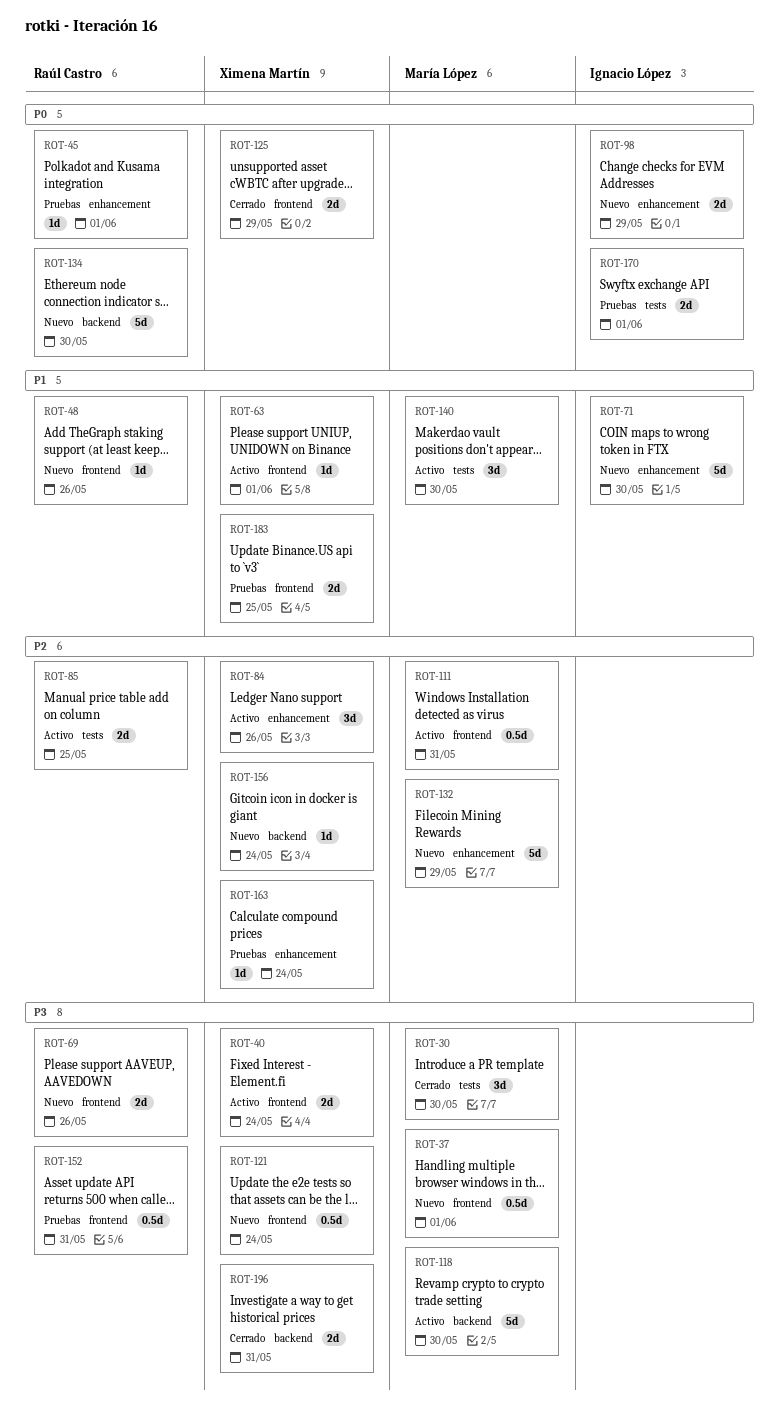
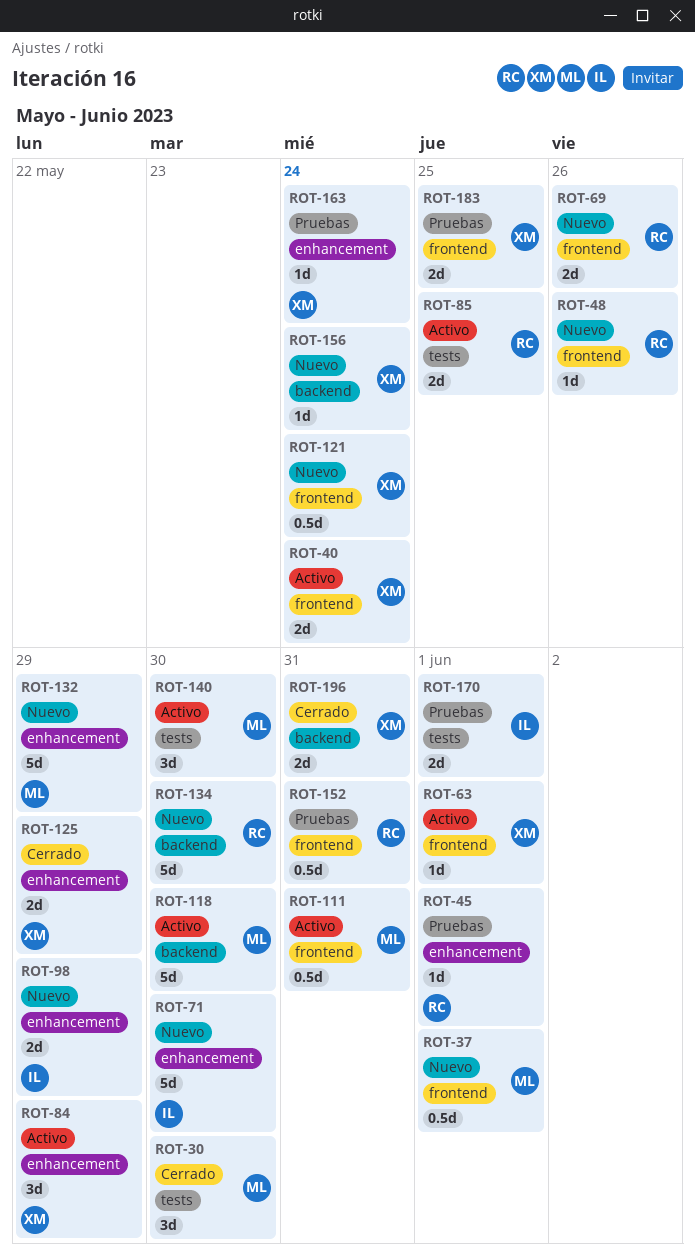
ROT-84, due: May 26 -> May 29
ROT-125, label: frontend -> enhancement

